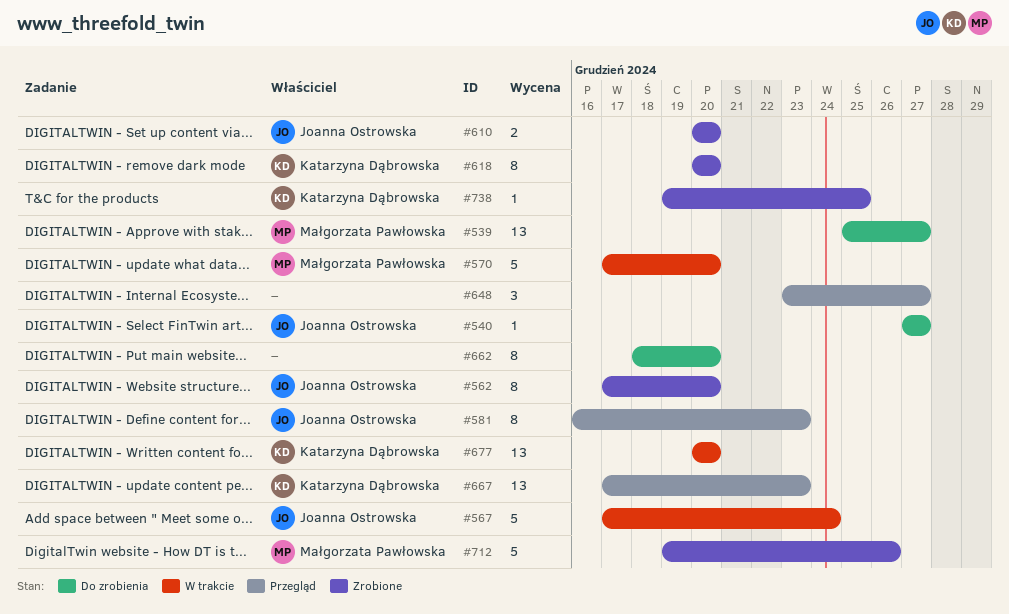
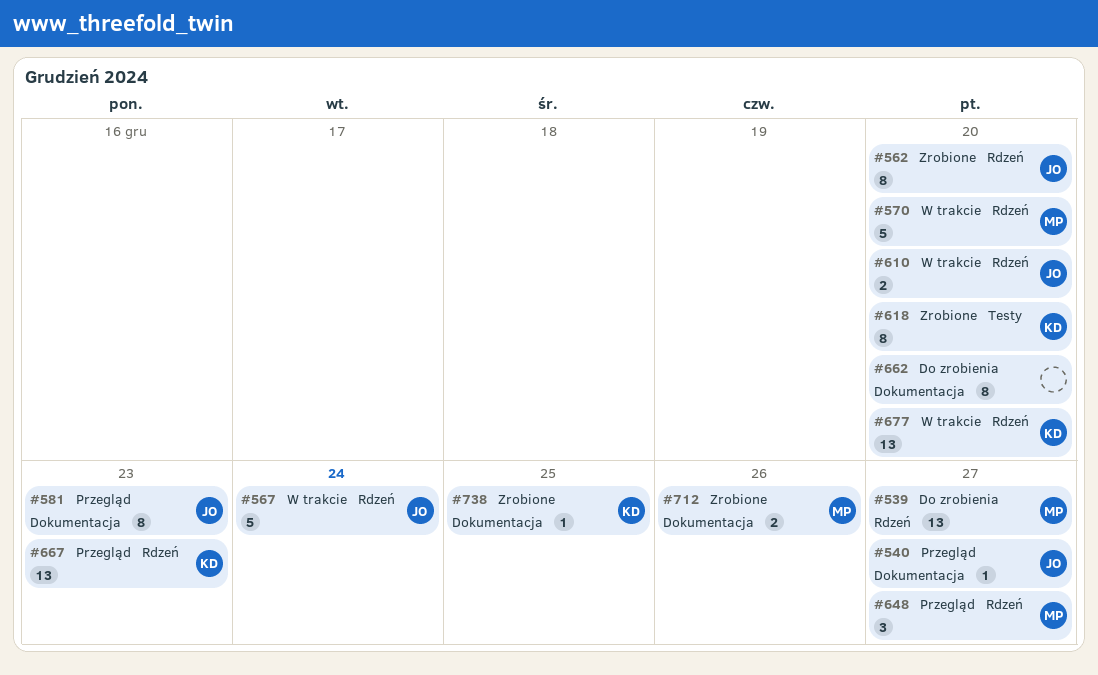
#540, status: Do zrobienia -> Przegląd
#610, status: Zrobione -> W trakcie
#648, owner: none -> Małgorzata Pawłowska
#712, estimate: 5 -> 2

